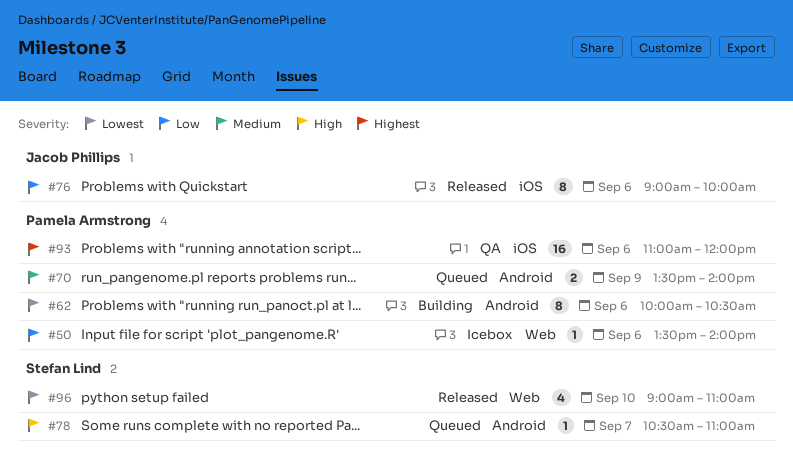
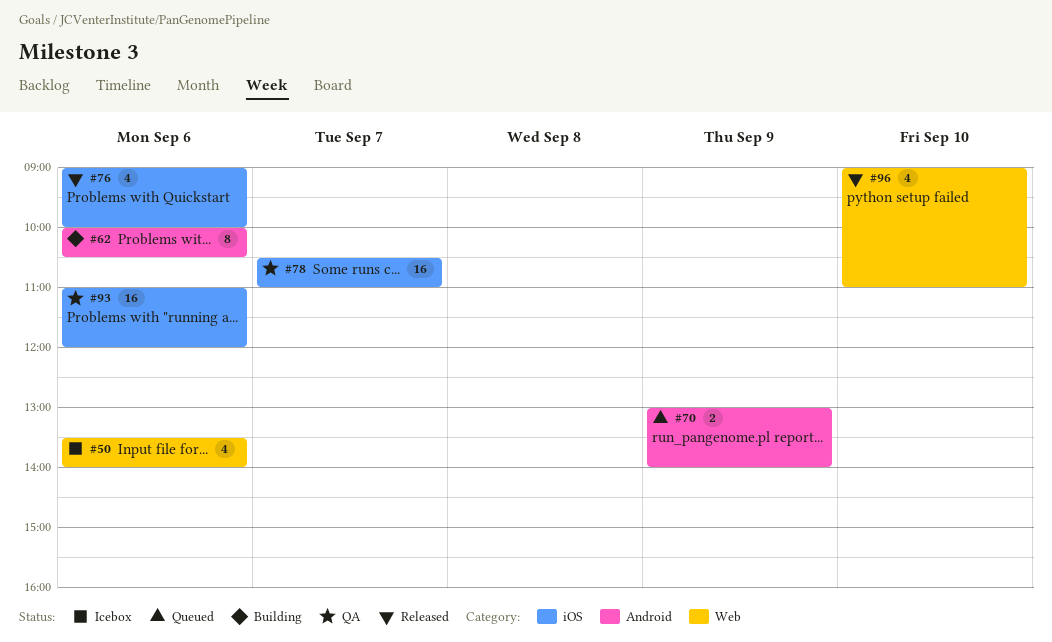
#50, estimate: 1 -> 4
#70, begins: 13:30 -> 13:00
#76, estimate: 8 -> 4
#78, status: Queued -> QA
#78, label: Android -> iOS
#78, estimate: 1 -> 16

